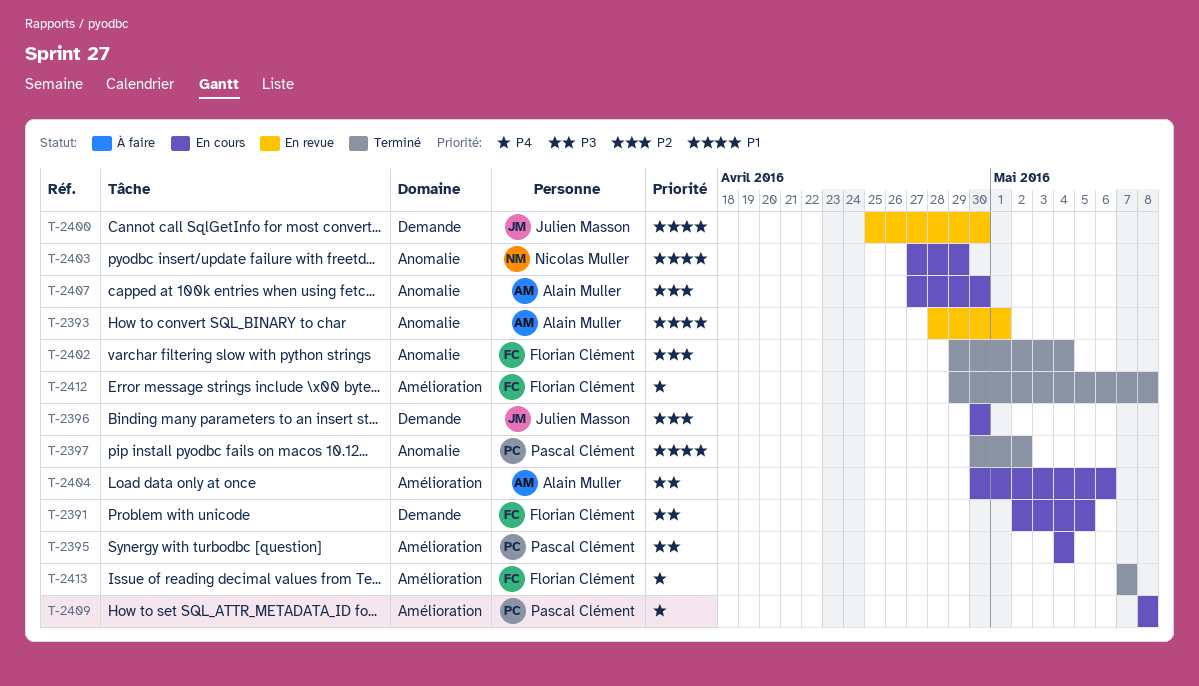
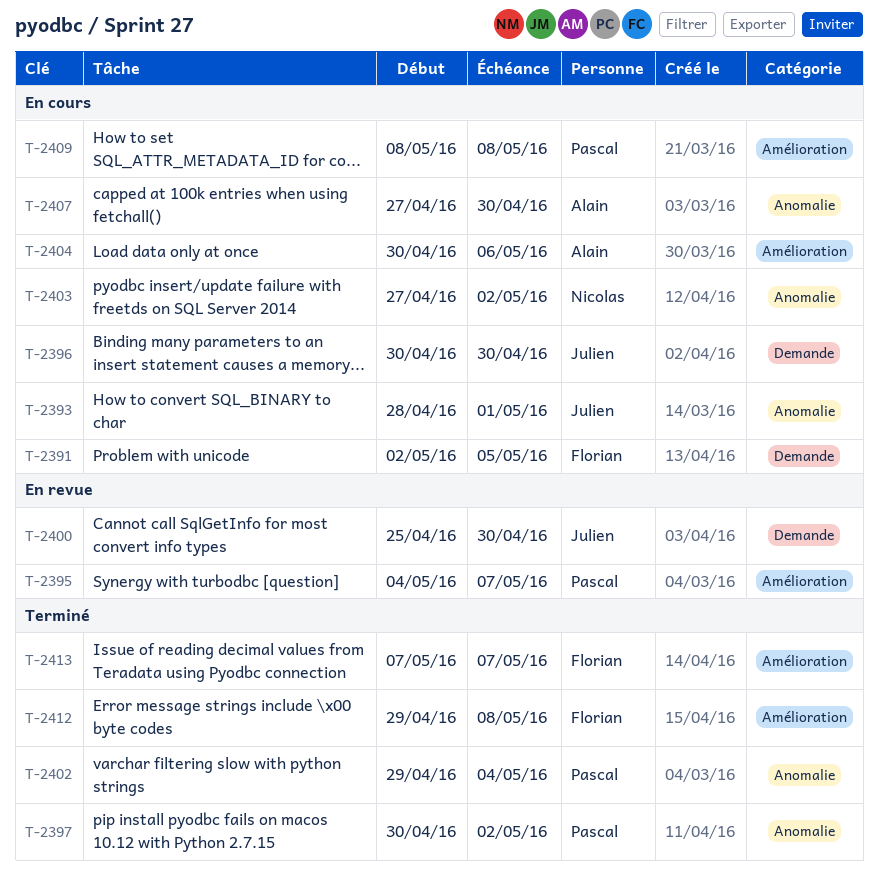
T-2393, status: En revue -> En cours
T-2393, owner: Alain Muller -> Julien Masson
T-2395, status: En cours -> En revue
T-2395, due: May 4 -> May 7
T-2402, owner: Florian Clément -> Pascal Clément
T-2403, due: Apr 29 -> May 2

